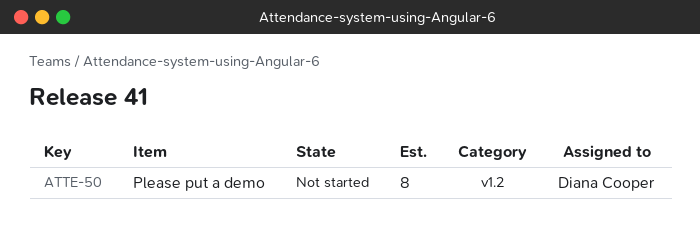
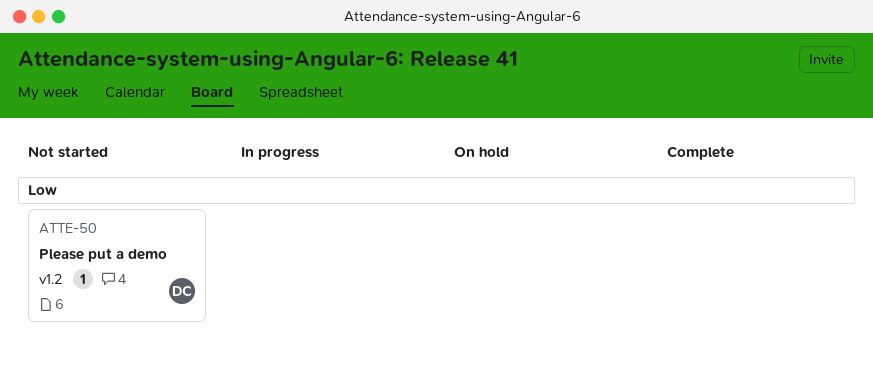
ATTE-50, estimate: 8 -> 1

